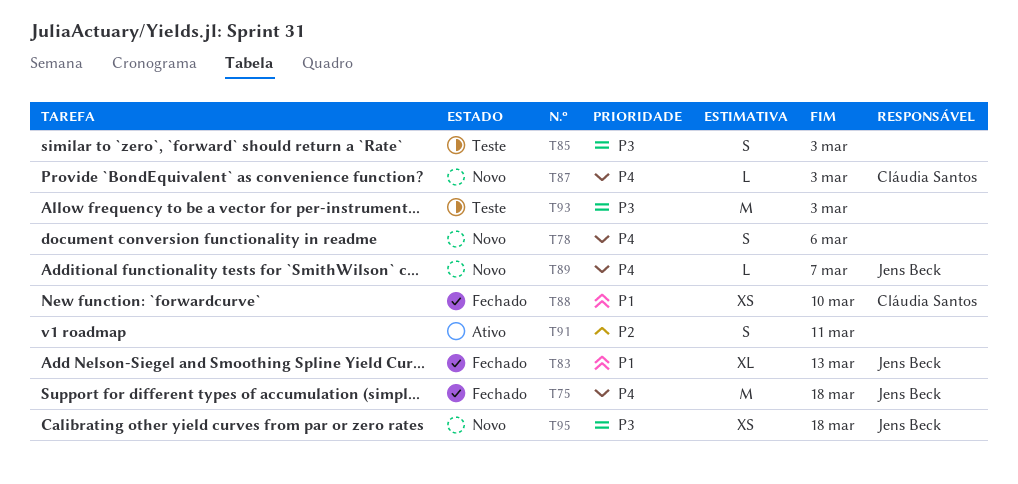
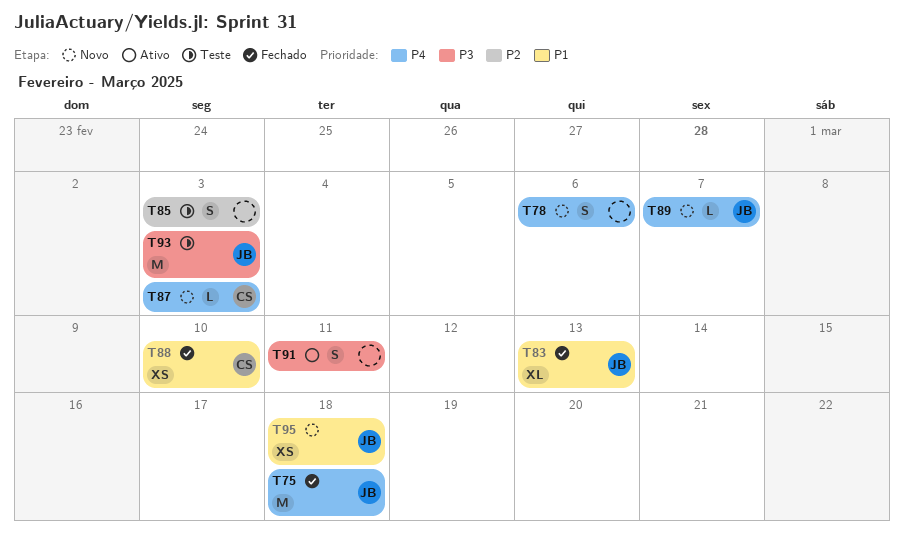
T85, priority: P3 -> P2
T91, priority: P2 -> P3
T93, owner: none -> Jens Beck
T95, priority: P3 -> P1

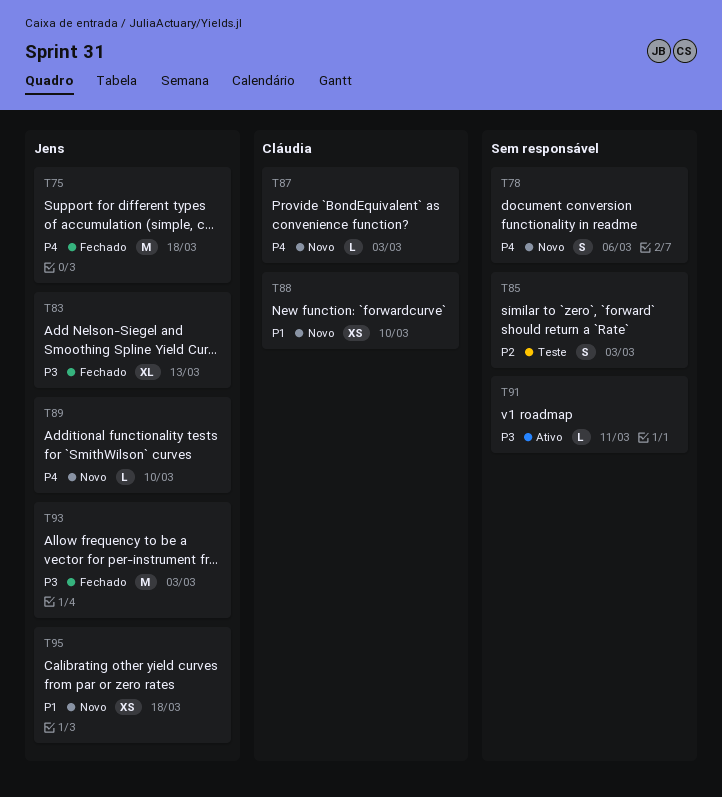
T83, priority: P1 -> P3
T88, status: Fechado -> Novo
T89, due: Mar 7 -> Mar 10
T91, estimate: S -> L
T93, status: Teste -> Fechado

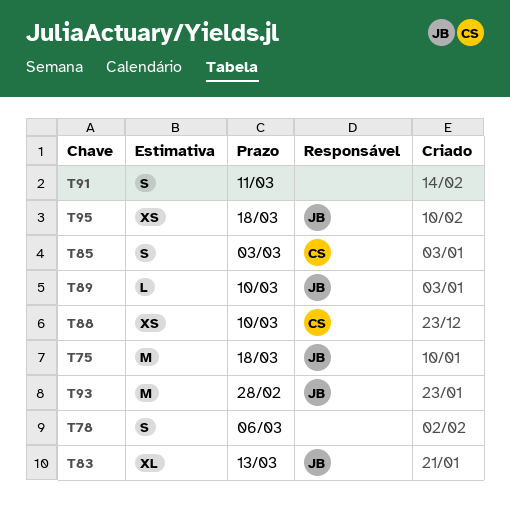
T85, owner: none -> Cláudia
T87: present -> none
T91, estimate: L -> S
T93, due: Mar 3 -> Feb 28

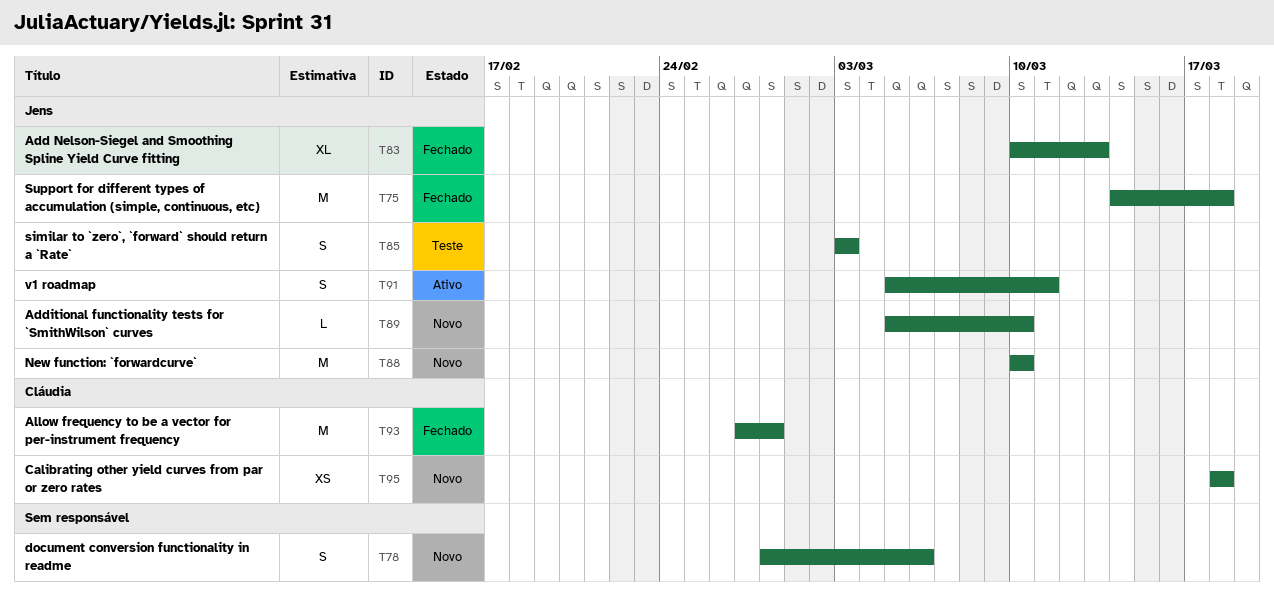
T85, owner: Cláudia -> Jens
T88, owner: Cláudia -> Jens
T88, estimate: XS -> M
T91, owner: none -> Jens
T93, owner: Jens -> Cláudia
T95, owner: Jens -> Cláudia

